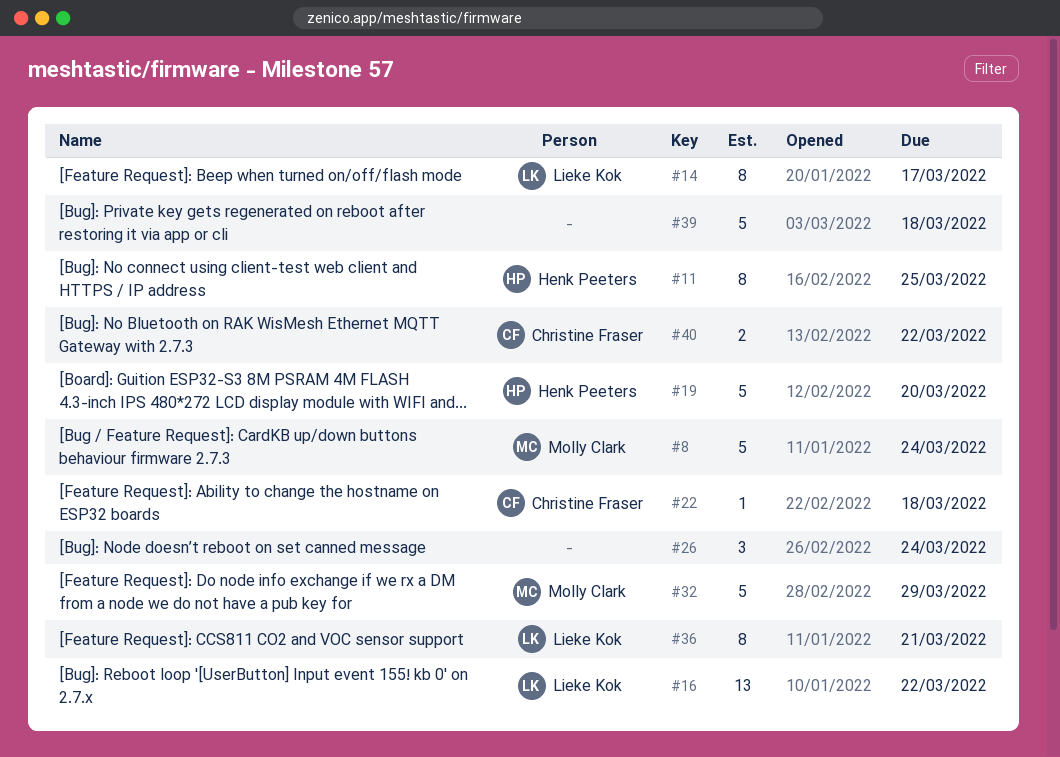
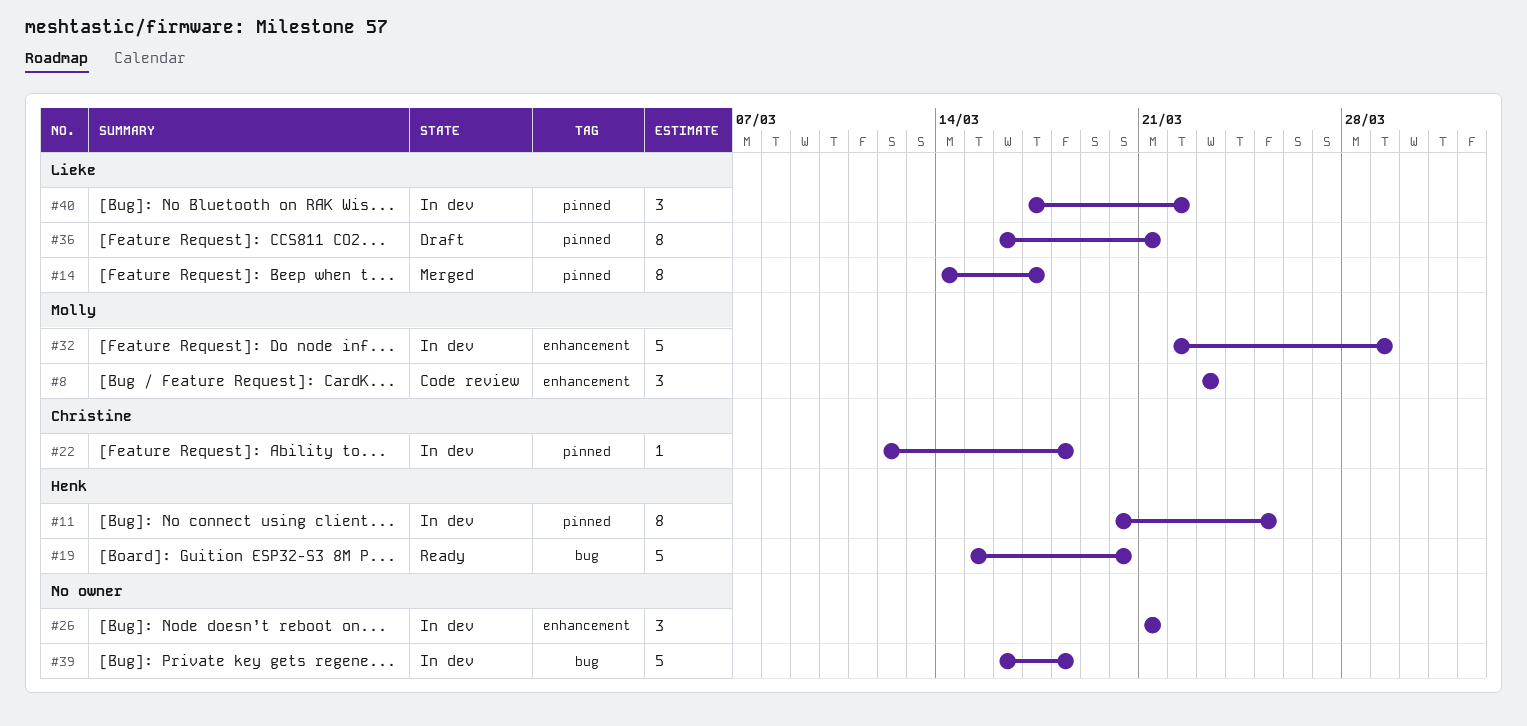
#8, estimate: 5 -> 3
#8, due: Mar 24 -> Mar 23
#16: present -> none
#26, due: Mar 24 -> Mar 21
#40, owner: Christine Fraser -> Lieke Kok
#40, estimate: 2 -> 3

